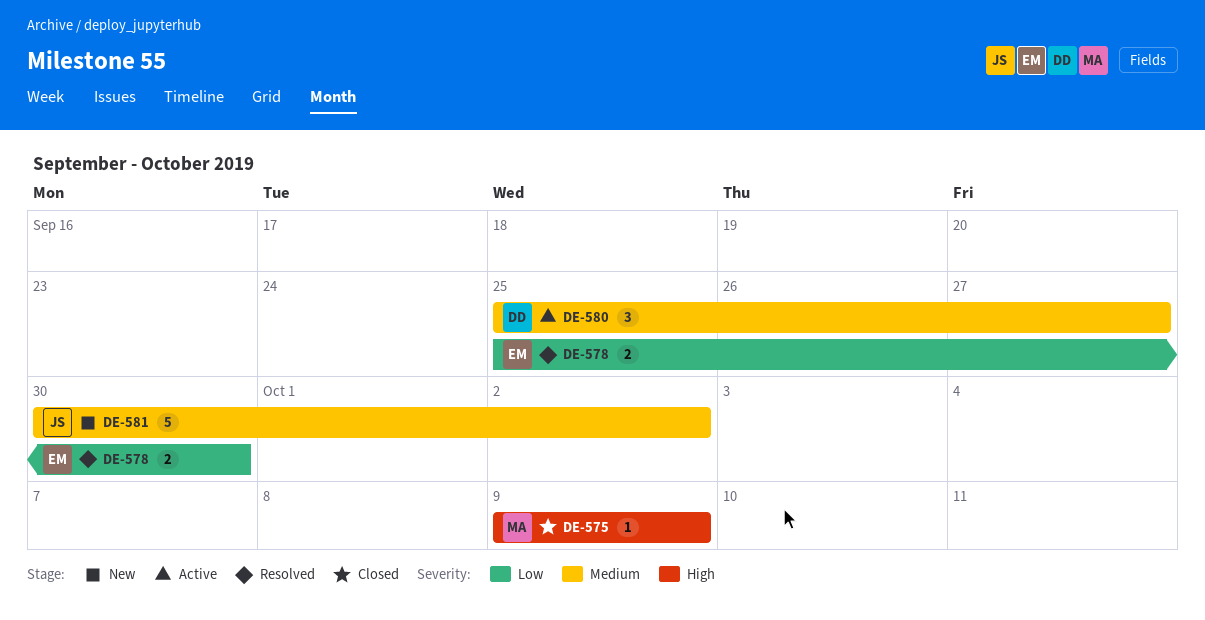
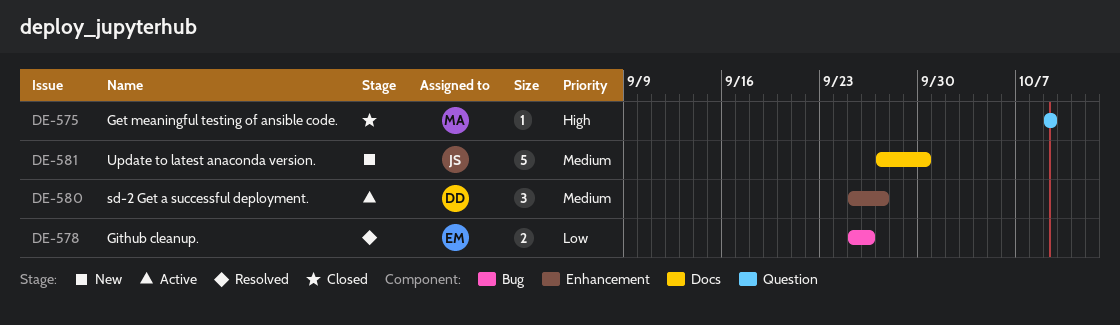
DE-578, due: Sep 30 -> Sep 26
DE-581, start: Sep 30 -> Sep 27
DE-581, due: Oct 2 -> Sep 30

